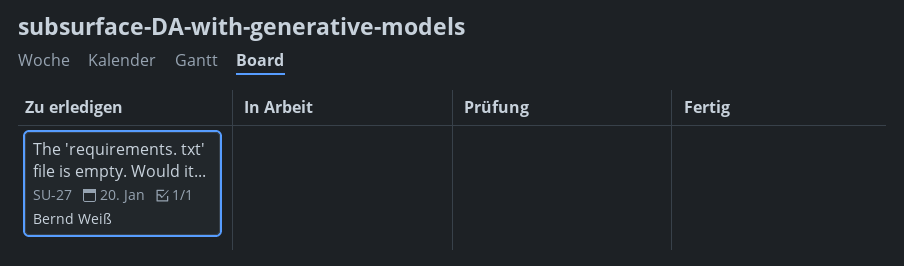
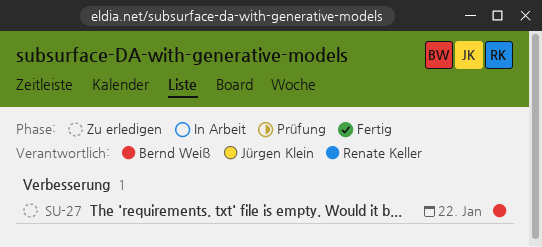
SU-27, due: Jan 20 -> Jan 22

